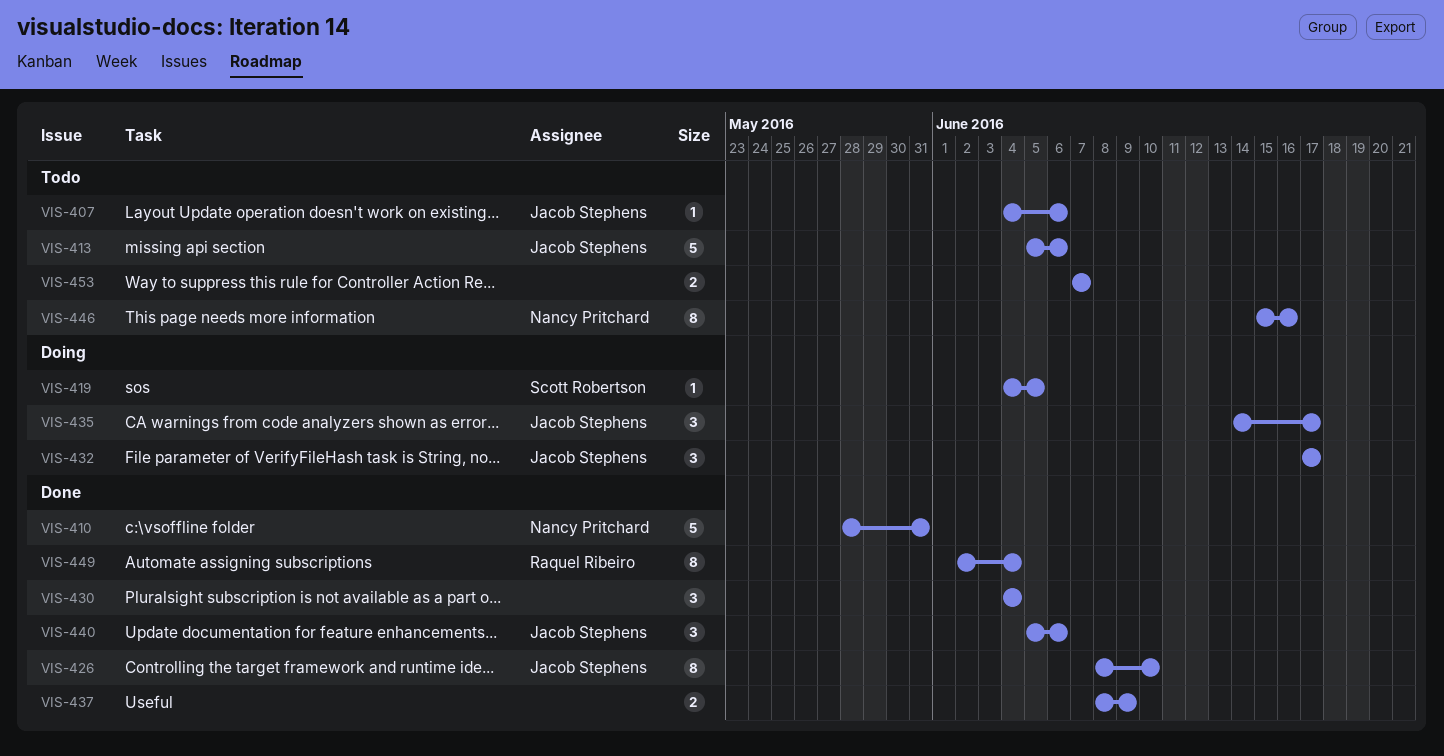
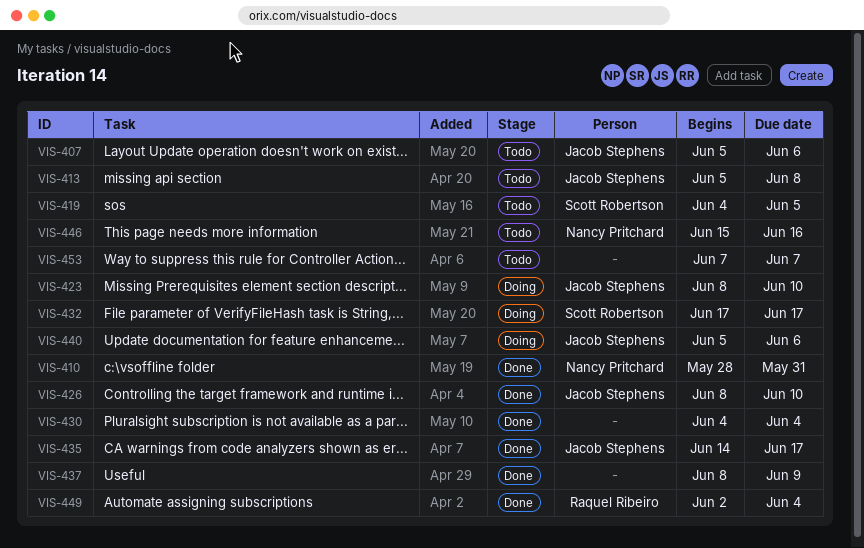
VIS-407, start: Jun 4 -> Jun 5
VIS-413, due: Jun 6 -> Jun 8
VIS-419, status: Doing -> Todo
VIS-423: none -> present
VIS-432, owner: Jacob Stephens -> Scott Robertson
VIS-435, status: Doing -> Done
VIS-440, status: Done -> Doing

